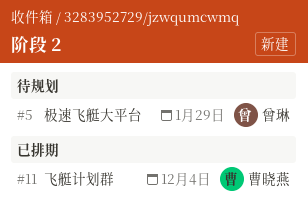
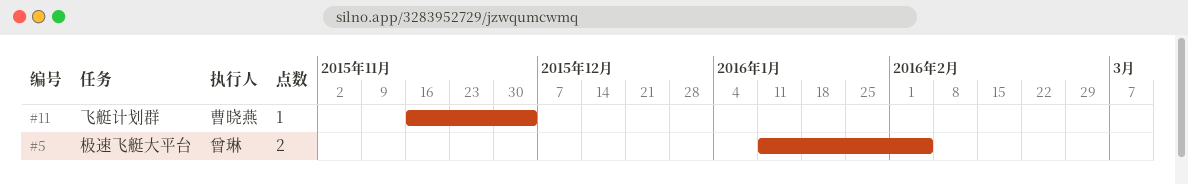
#5, due: Jan 29 -> Feb 5

